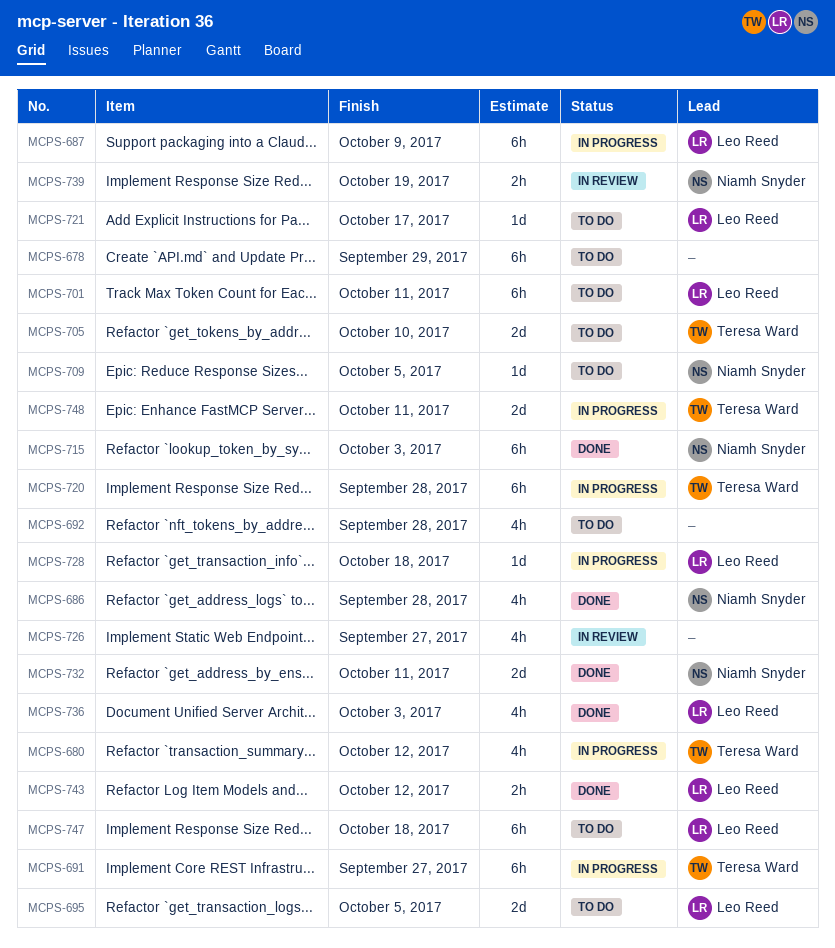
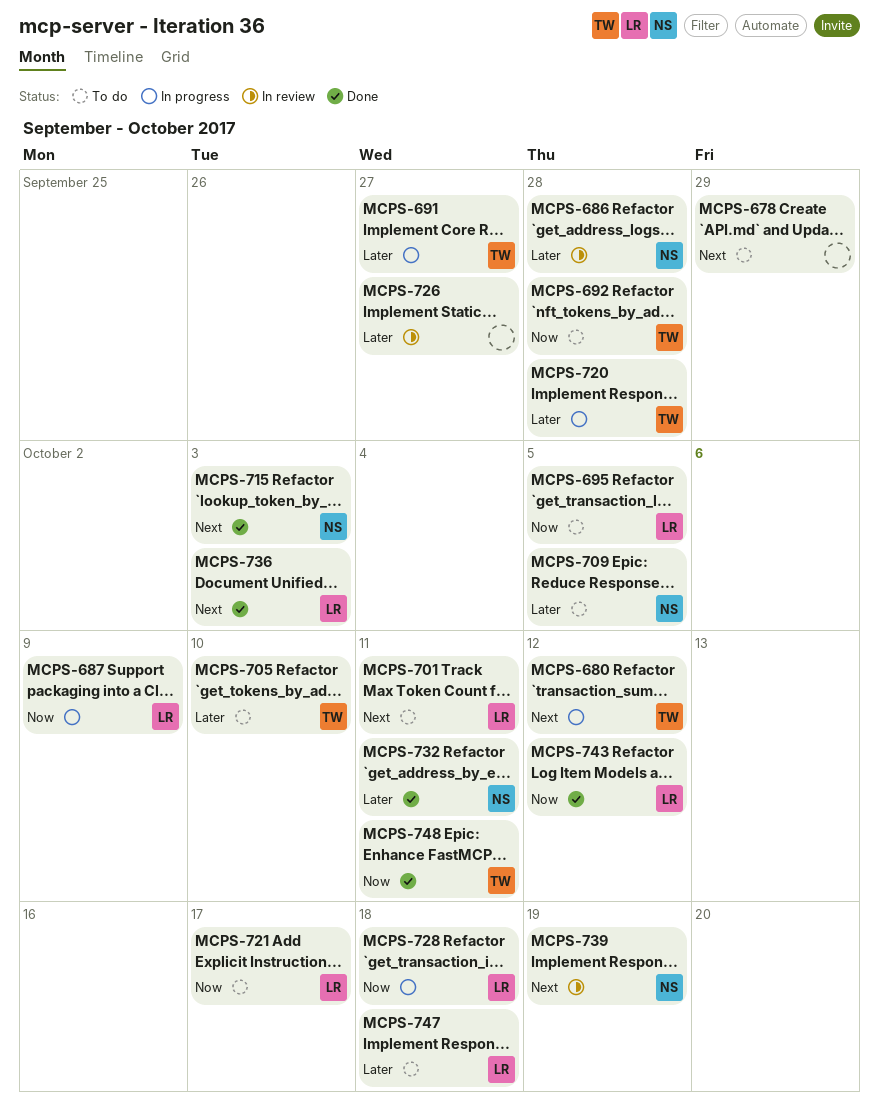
MCPS-686, status: Done -> In review
MCPS-692, owner: none -> Teresa Ward
MCPS-748, status: In progress -> Done

